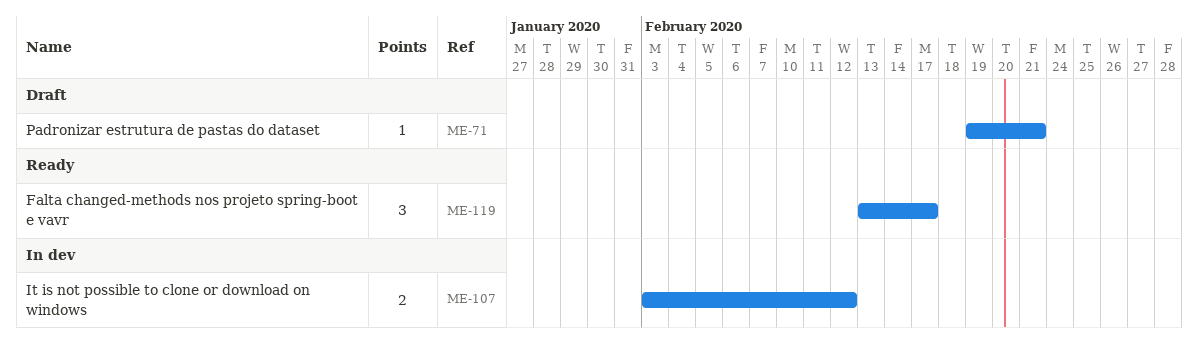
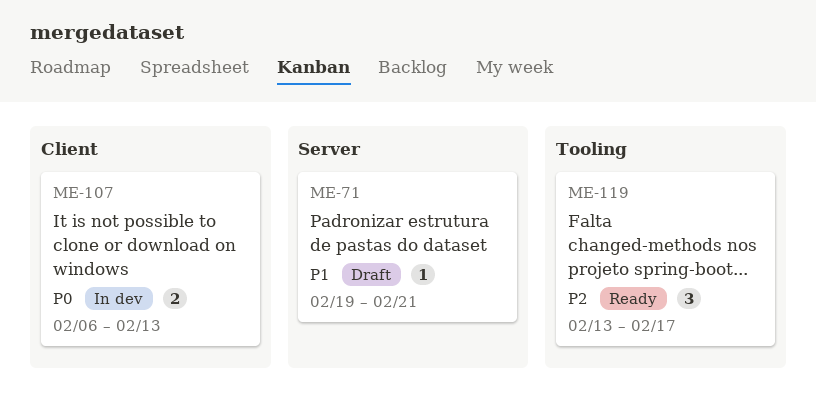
ME-107, start: Feb 3 -> Feb 6
ME-107, due: Feb 12 -> Feb 13

